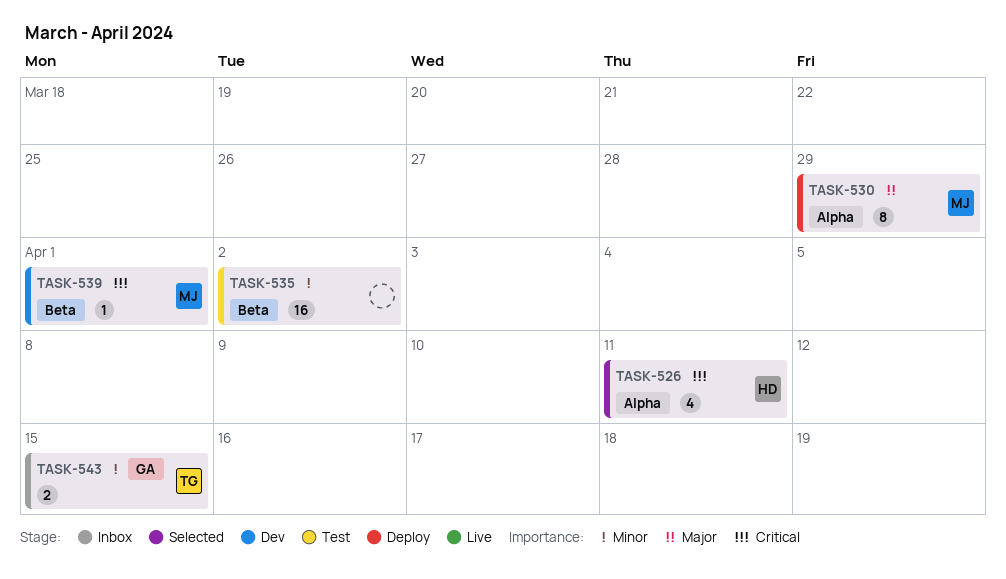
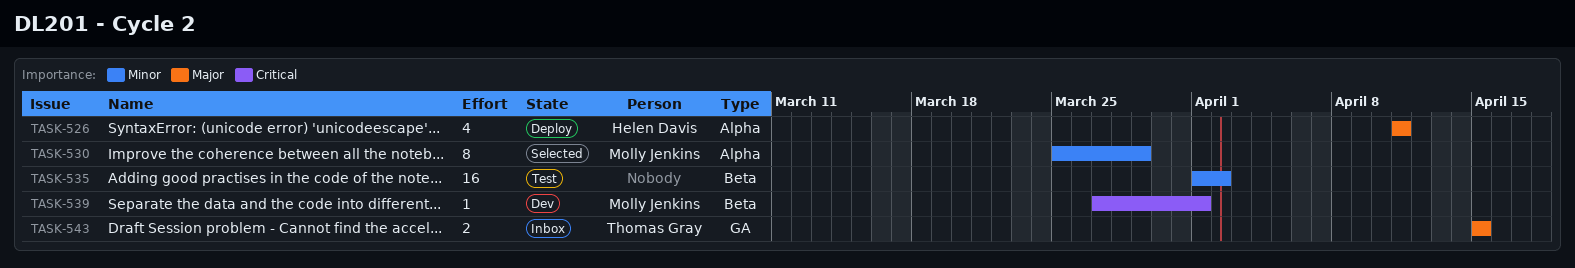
TASK-526, status: Selected -> Deploy
TASK-526, priority: Critical -> Major
TASK-530, status: Deploy -> Selected
TASK-530, priority: Major -> Minor
TASK-543, priority: Minor -> Major

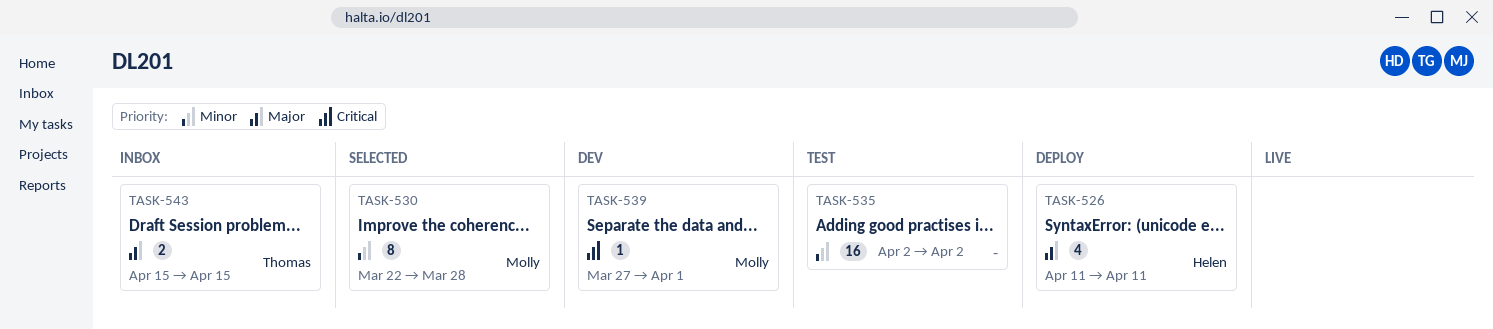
TASK-530, start: Mar 25 -> Mar 22
TASK-530, due: Mar 29 -> Mar 28
TASK-535, start: Apr 1 -> Apr 2

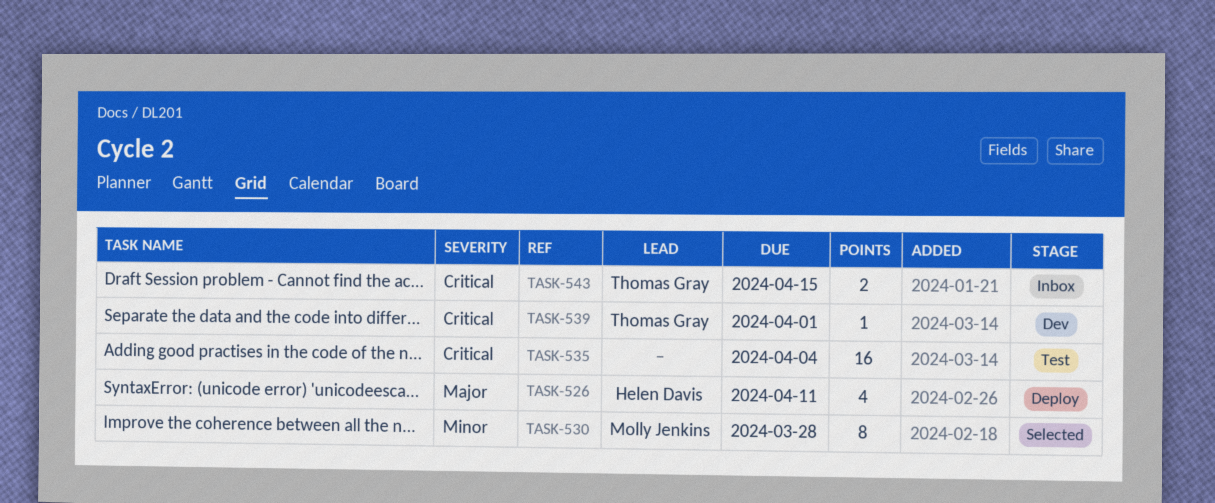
TASK-535, priority: Minor -> Critical
TASK-535, due: Apr 2 -> Apr 4
TASK-539, owner: Molly Jenkins -> Thomas Gray
TASK-543, priority: Major -> Critical

